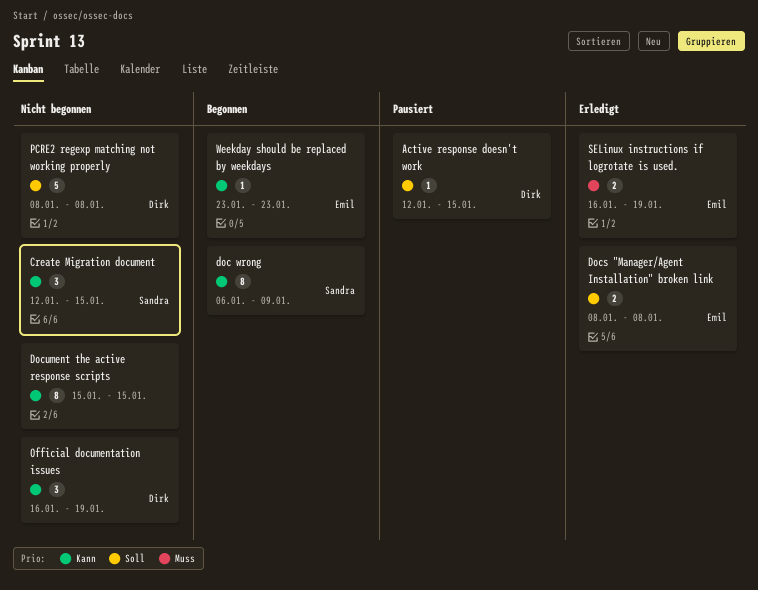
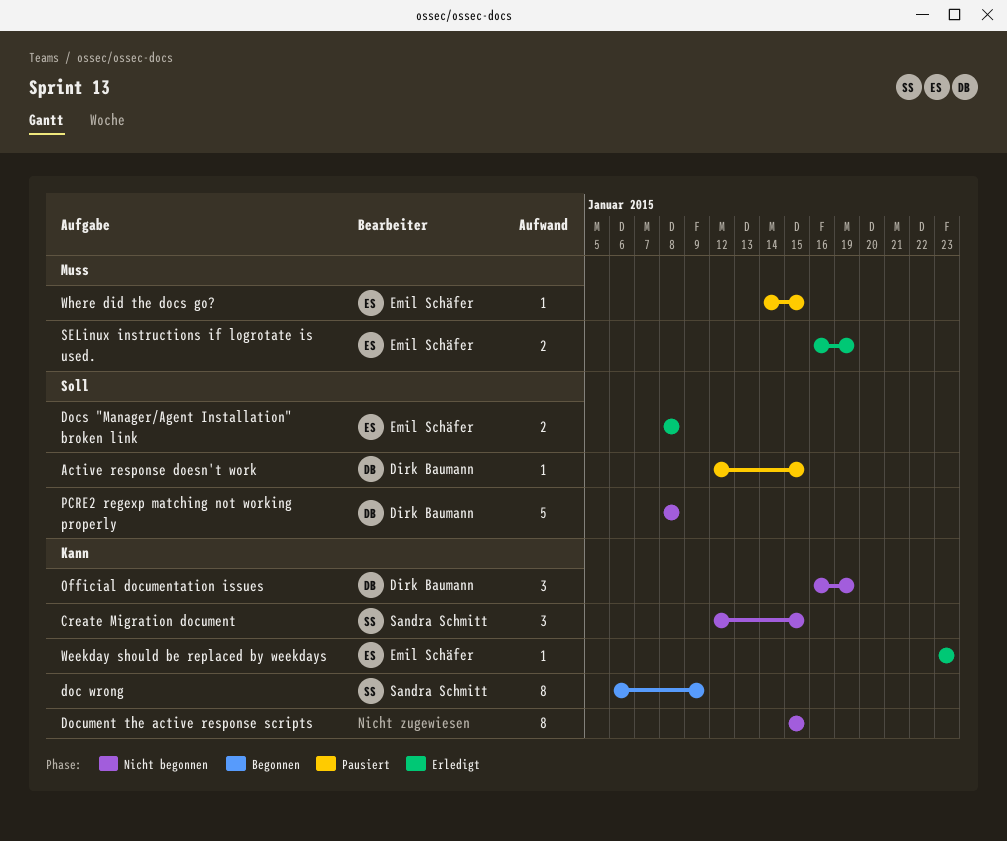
Weekday should be replaced by weekdays, status: Begonnen -> Erledigt
Where did the docs go?: none -> present

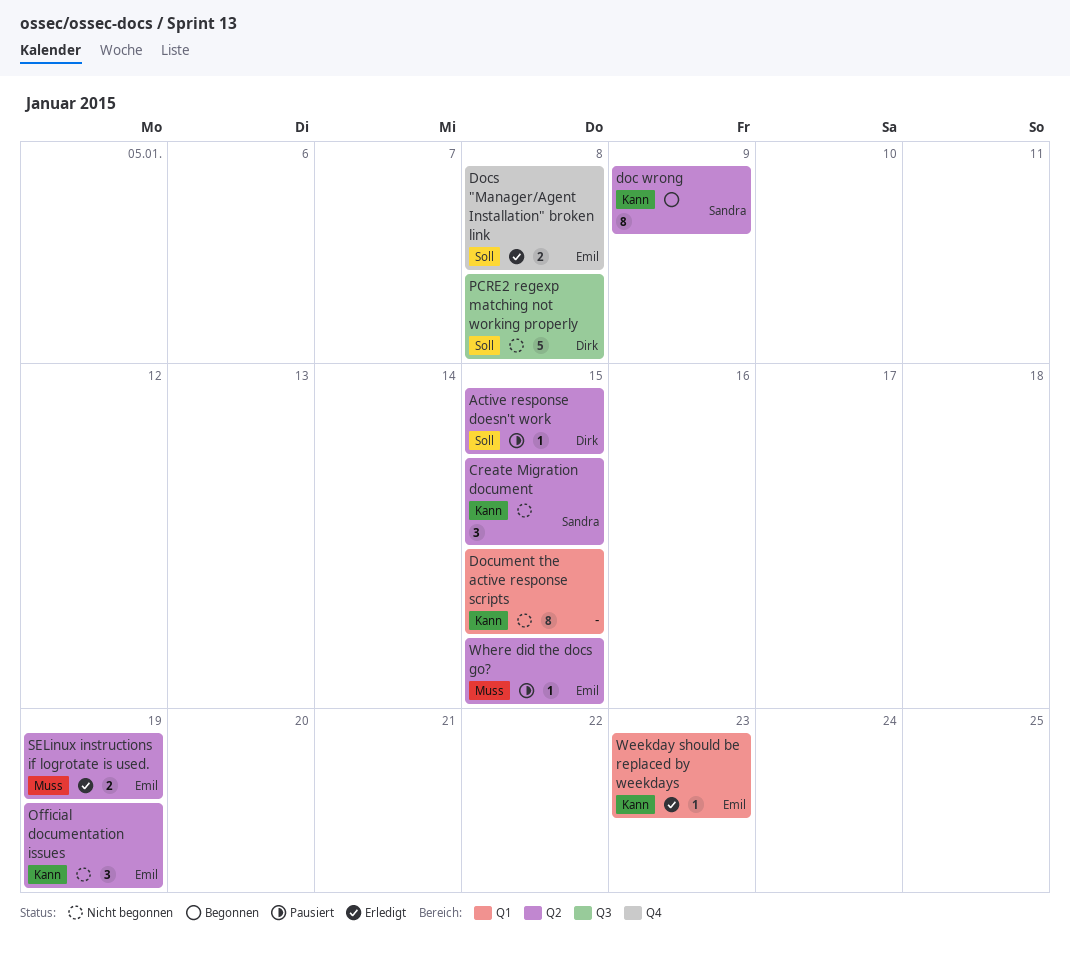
Official documentation issues, owner: Dirk Baumann -> Emil Schäfer

